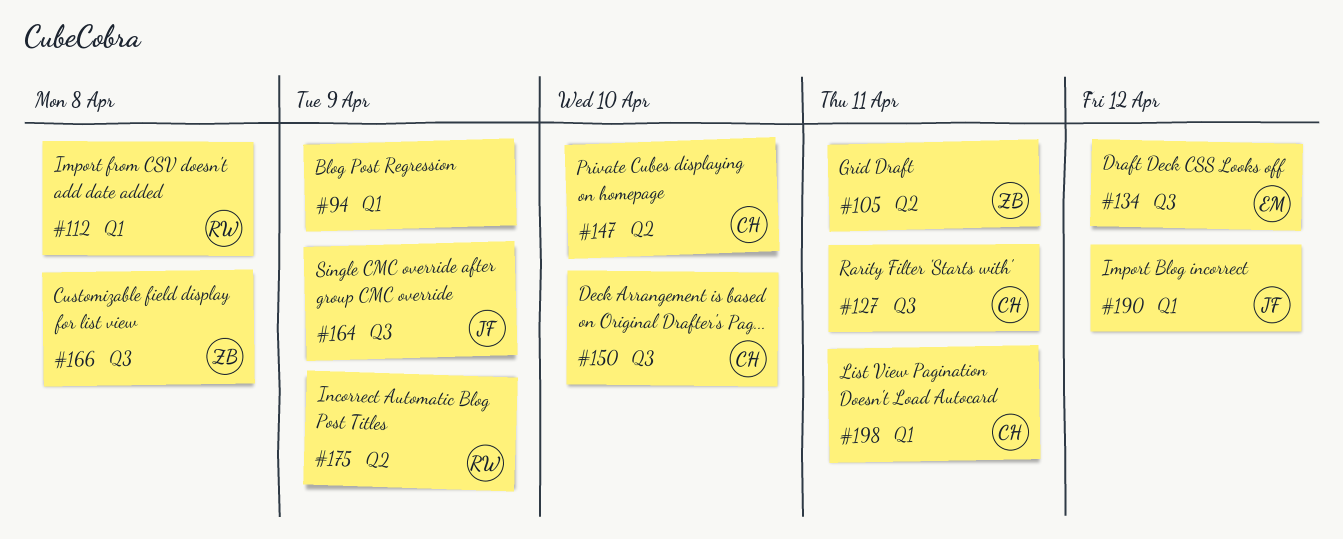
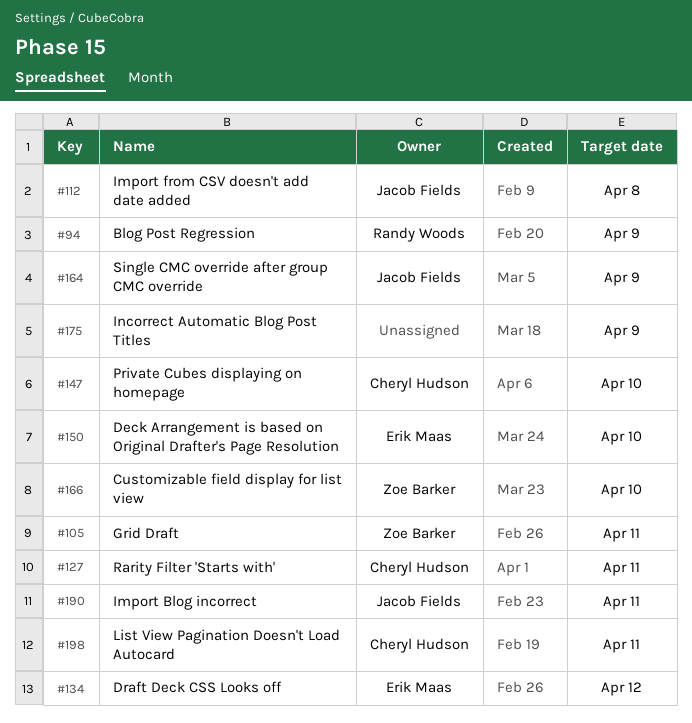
#94, owner: none -> Randy Woods
#112, owner: Randy Woods -> Jacob Fields
#150, owner: Cheryl Hudson -> Erik Maas
#166, due: Apr 8 -> Apr 10
#175, owner: Randy Woods -> none
#190, due: Apr 12 -> Apr 11

